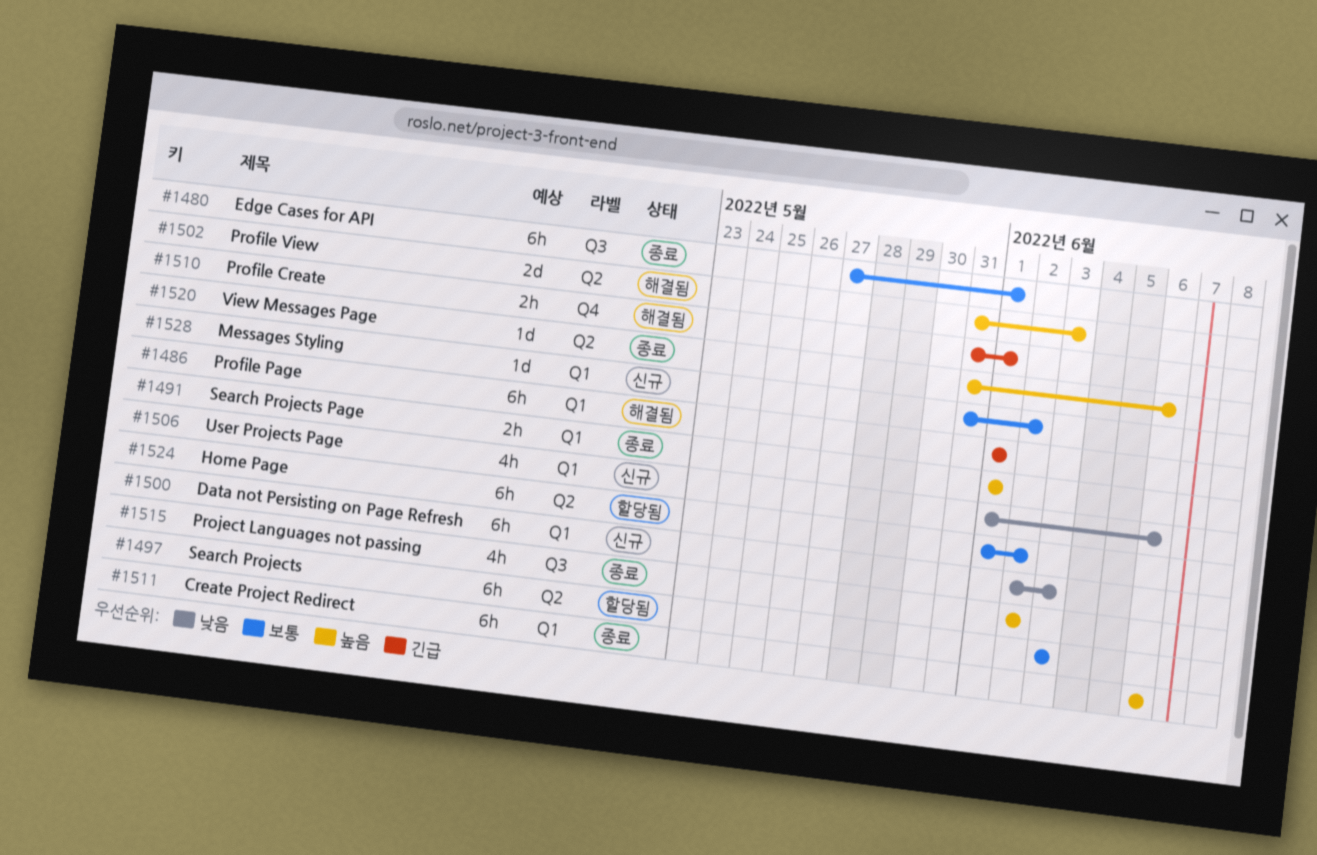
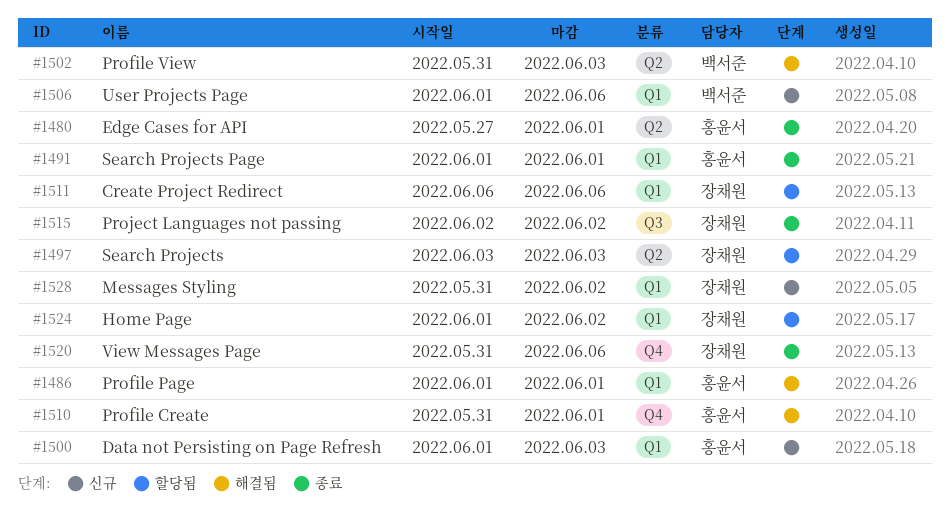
#1480, label: Q3 -> Q2
#1500, start: Jun 2 -> Jun 1
#1511, status: 종료 -> 할당됨
#1520, label: Q2 -> Q4
#1524, label: Q2 -> Q1

